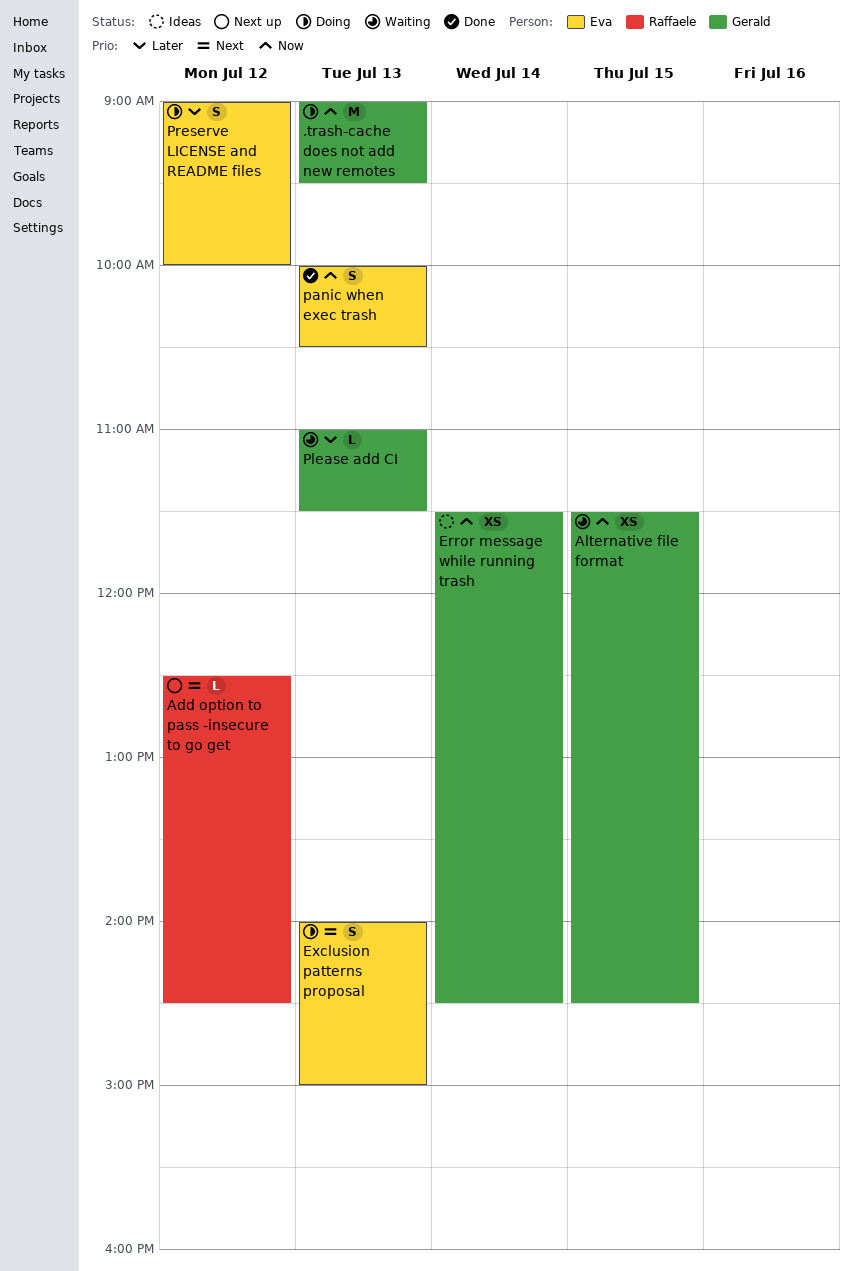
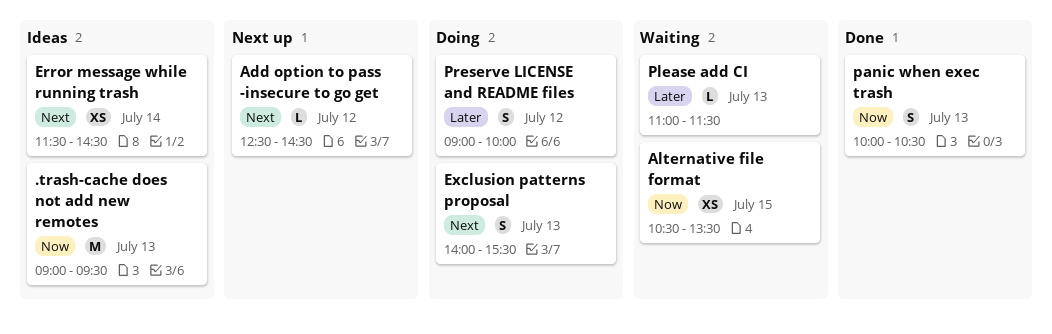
.trash-cache does not add new remotes, status: Doing -> Ideas
Alternative file format, begins: 11:30 -> 10:30
Alternative file format, ends: 14:30 -> 13:30
Error message while running trash, priority: Now -> Next
Exclusion patterns proposal, ends: 15:00 -> 15:30

